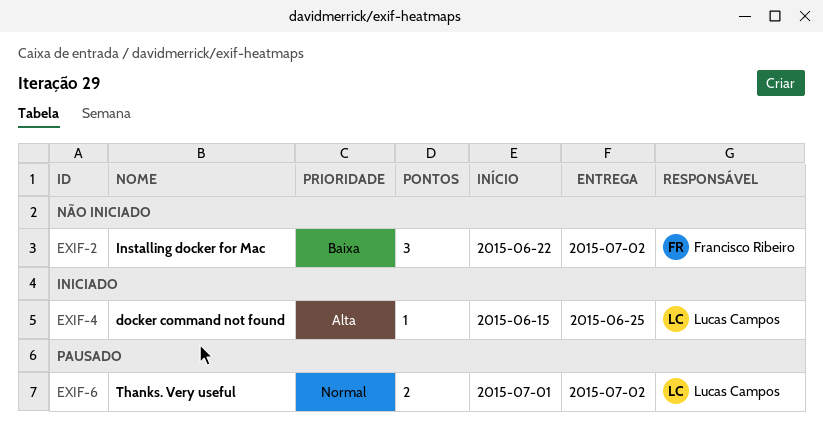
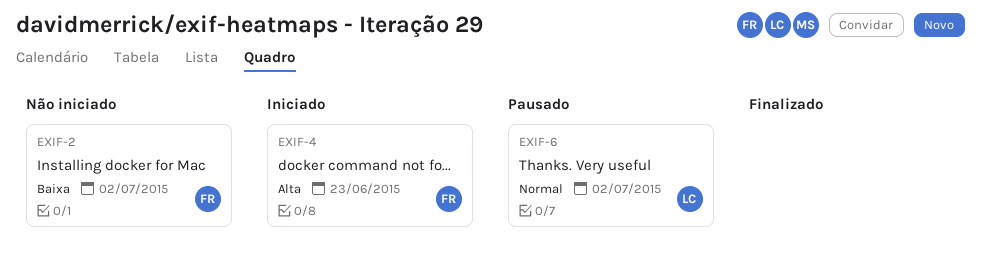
EXIF-4, owner: Lucas Campos -> Francisco Ribeiro
EXIF-4, due: Jun 25 -> Jun 23

